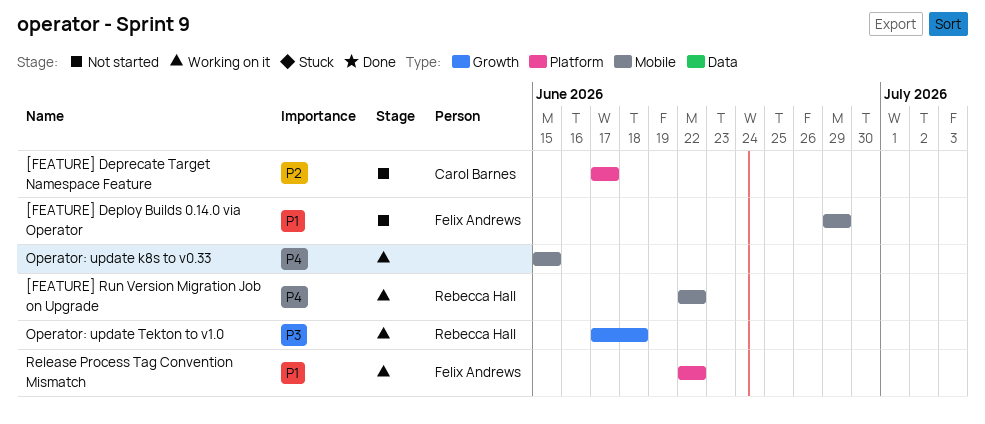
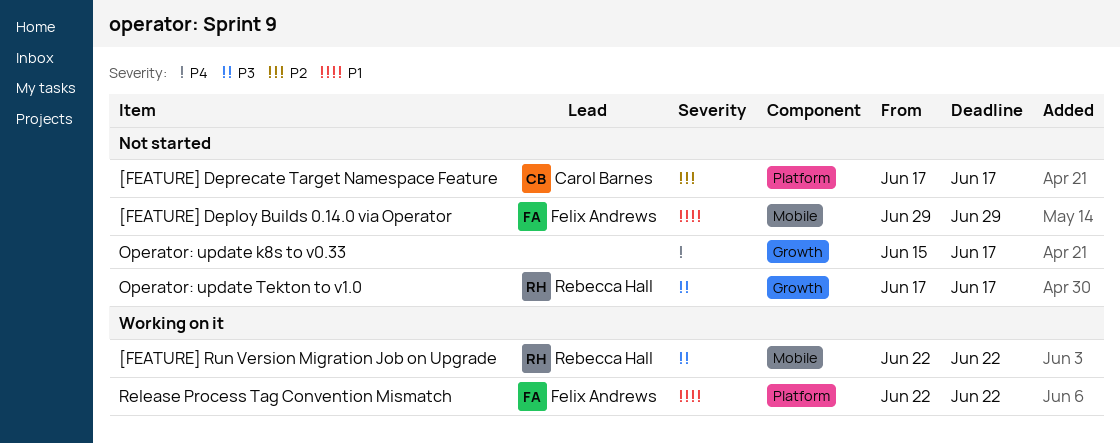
[FEATURE] Run Version Migration Job on Upgrade, priority: P4 -> P3
Operator: update k8s to v0.33, status: Working on it -> Not started
Operator: update k8s to v0.33, label: Mobile -> Growth
Operator: update k8s to v0.33, due: Jun 15 -> Jun 17
Operator: update Tekton to v1.0, status: Working on it -> Not started
Operator: update Tekton to v1.0, due: Jun 18 -> Jun 17

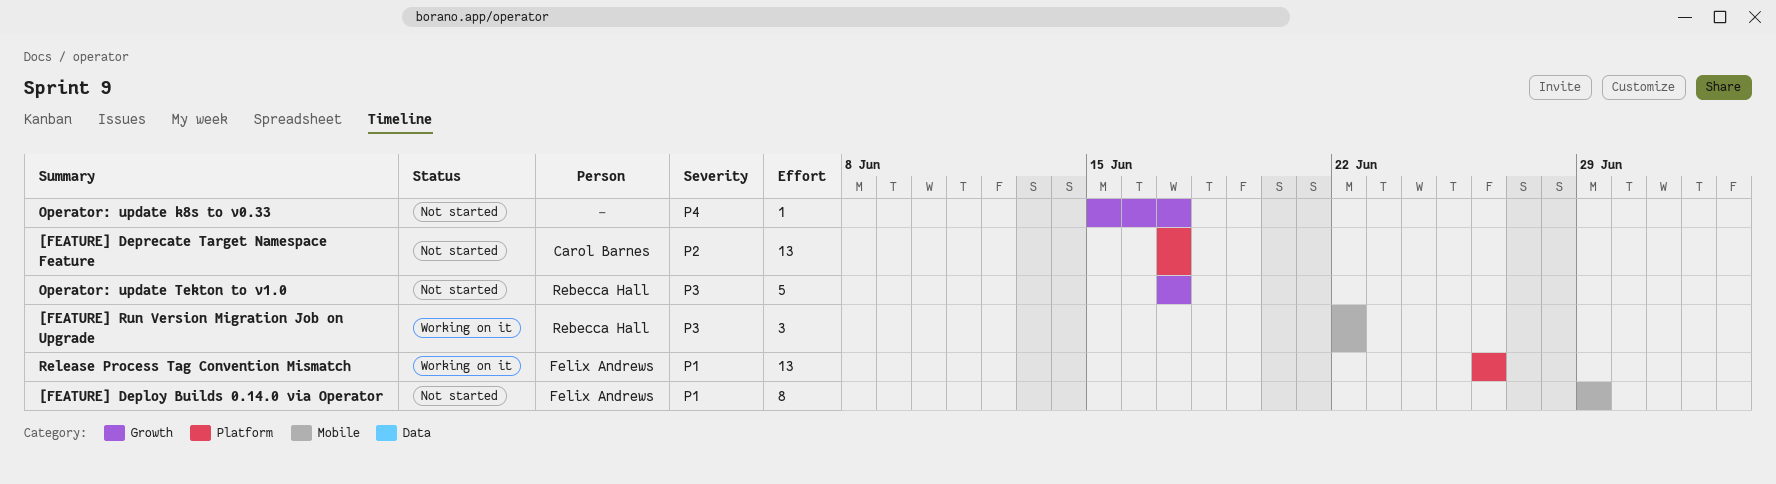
Release Process Tag Convention Mismatch, start: Jun 22 -> Jun 26
Release Process Tag Convention Mismatch, due: Jun 22 -> Jun 26

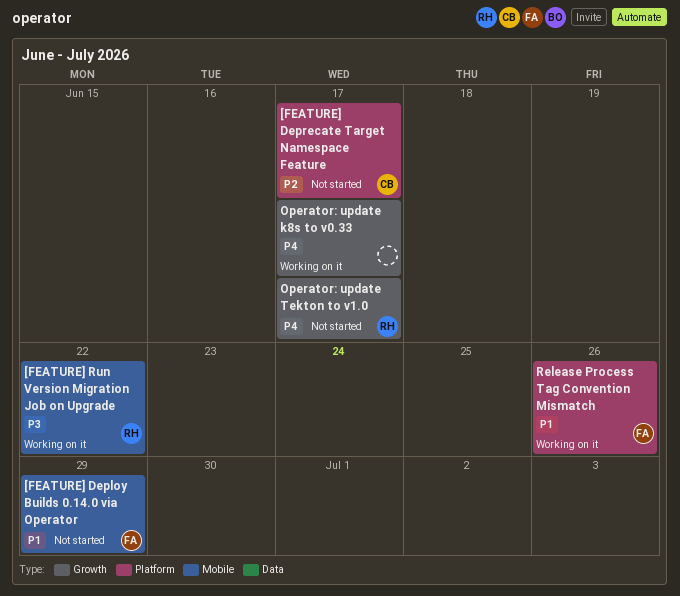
Operator: update k8s to v0.33, status: Not started -> Working on it
Operator: update Tekton to v1.0, priority: P3 -> P4

